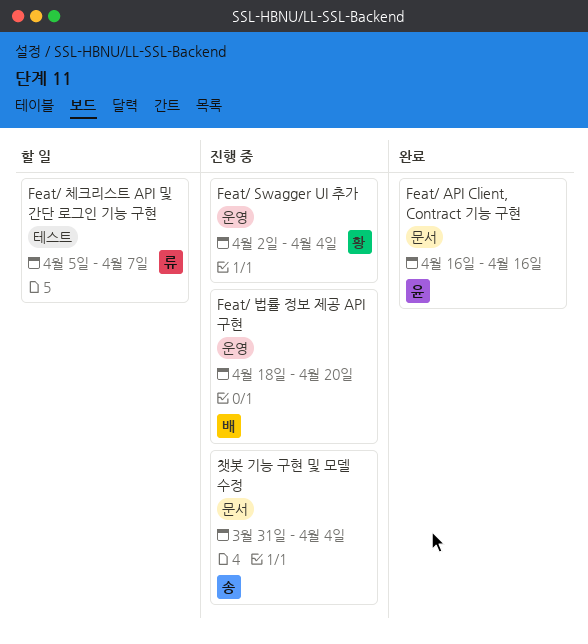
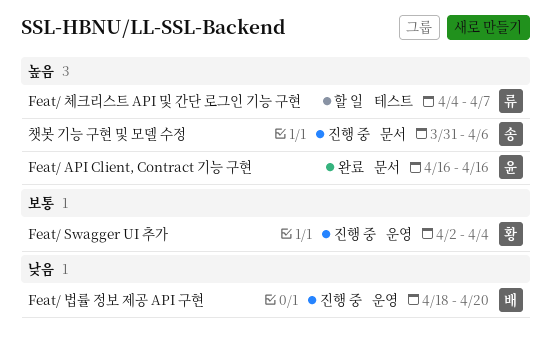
Feat/ 체크리스트 API 및 간단 로그인 기능 구현, start: Apr 5 -> Apr 4
챗봇 기능 구현 및 모델 수정, due: Apr 4 -> Apr 6

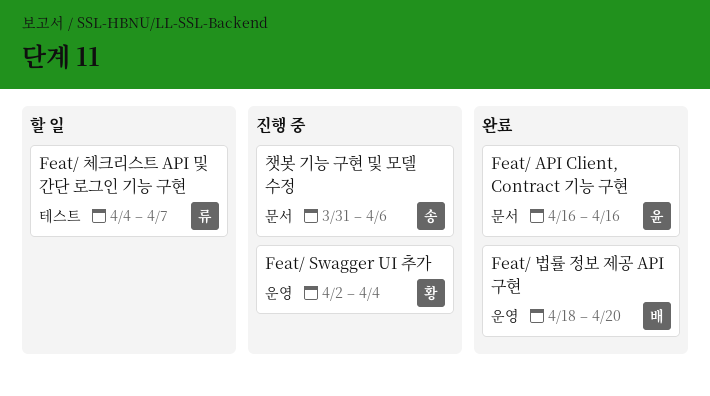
Feat/ 법률 정보 제공 API 구현, status: 진행 중 -> 완료

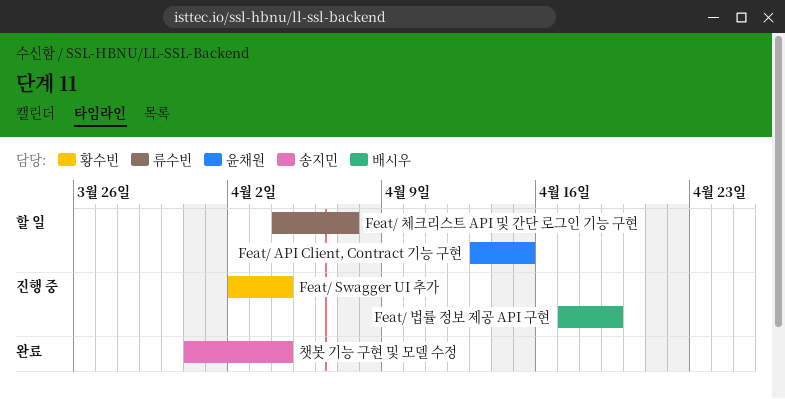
Feat/ API Client, Contract 기능 구현, status: 완료 -> 할 일
Feat/ API Client, Contract 기능 구현, start: Apr 16 -> Apr 13
Feat/ API Client, Contract 기능 구현, due: Apr 16 -> Apr 15
Feat/ 법률 정보 제공 API 구현, status: 완료 -> 진행 중
Feat/ 법률 정보 제공 API 구현, start: Apr 18 -> Apr 17
Feat/ 법률 정보 제공 API 구현, due: Apr 20 -> Apr 19
챗봇 기능 구현 및 모델 수정, status: 진행 중 -> 완료
챗봇 기능 구현 및 모델 수정, due: Apr 6 -> Apr 4

